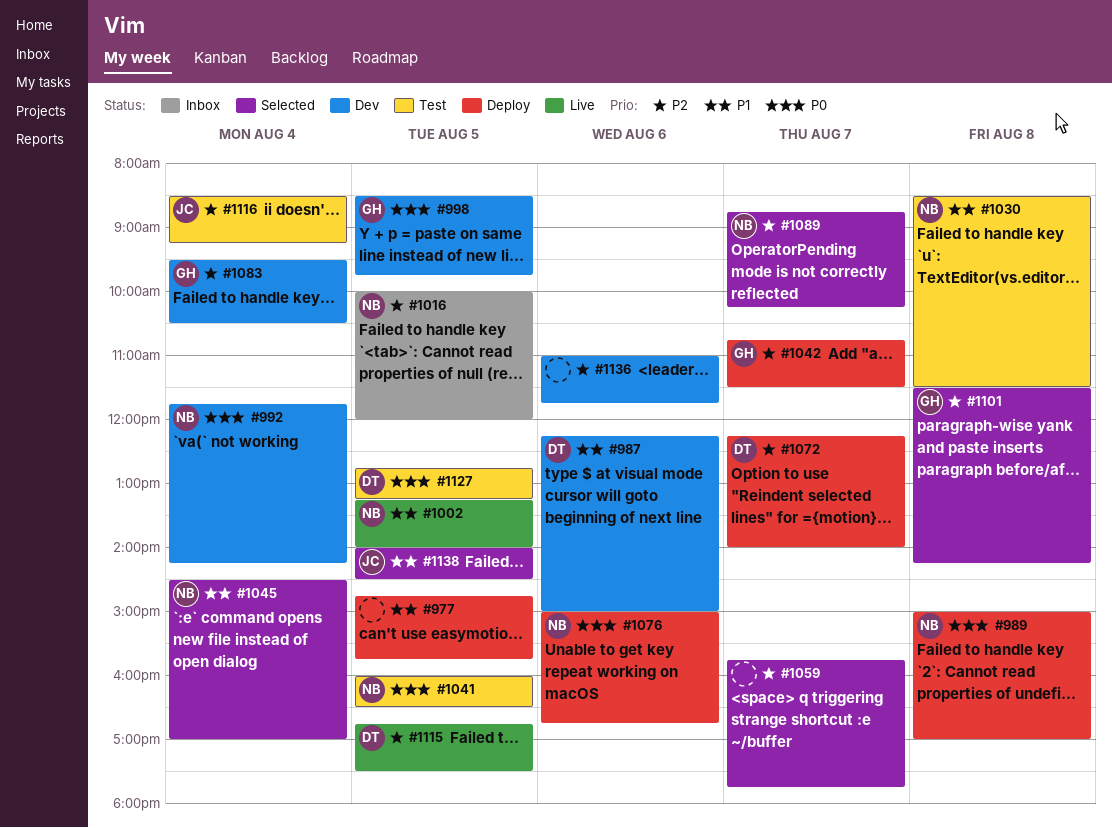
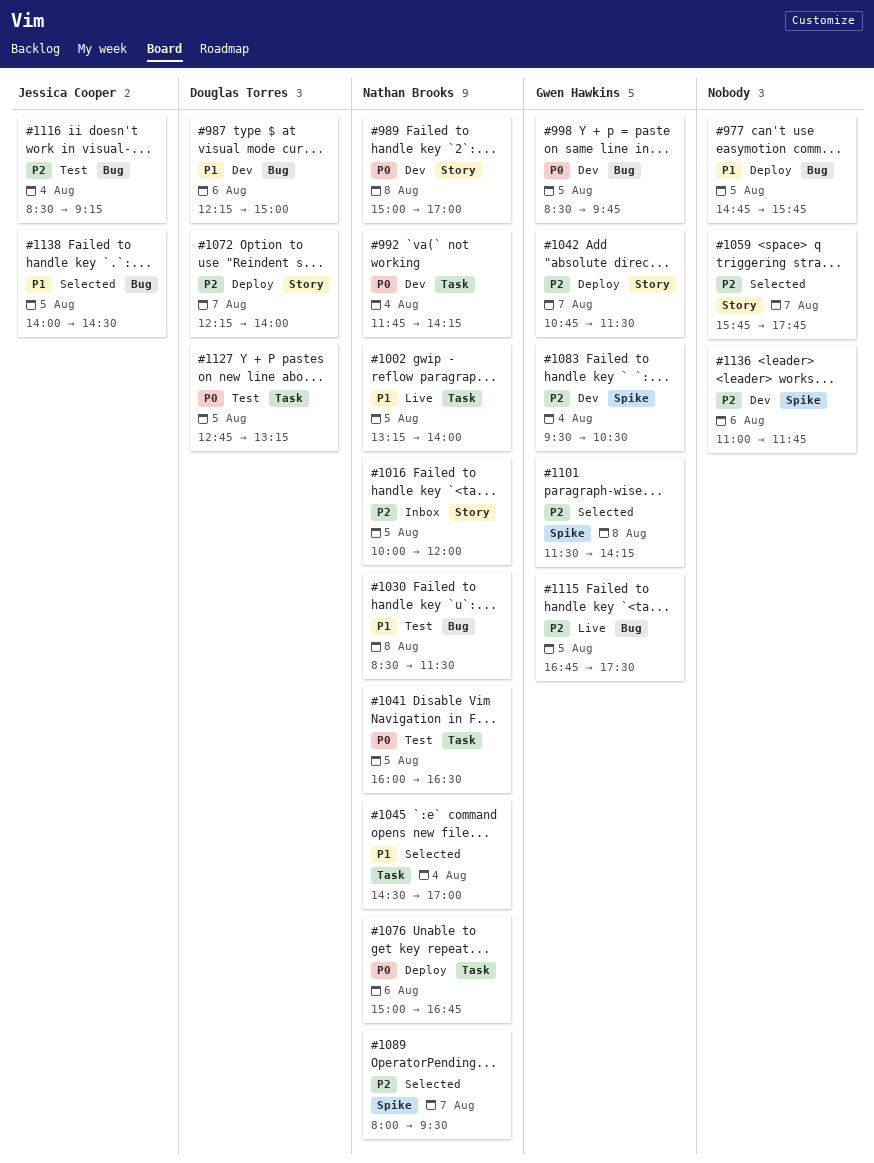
#989, status: Deploy -> Dev
#1089, begins: 08:45 -> 08:00
#1089, ends: 10:15 -> 09:30
#1115, owner: Douglas Torres -> Gwen Hawkins

